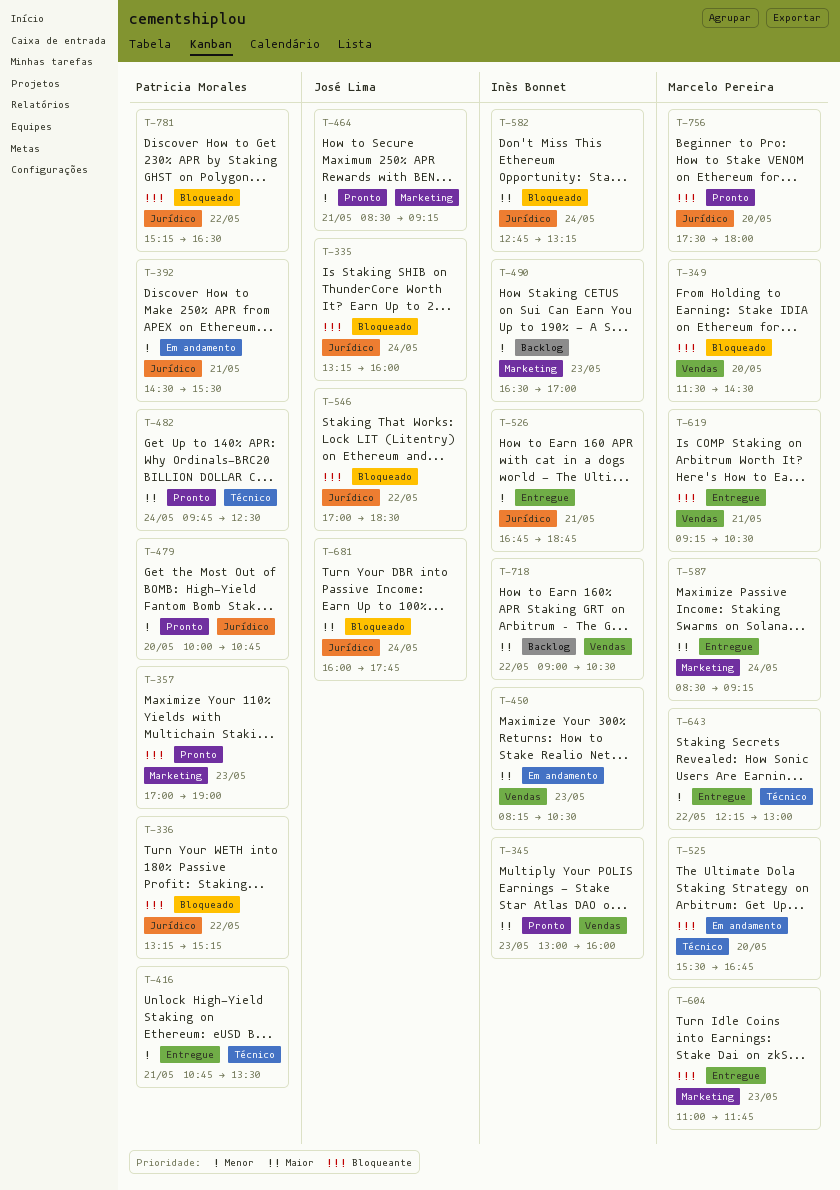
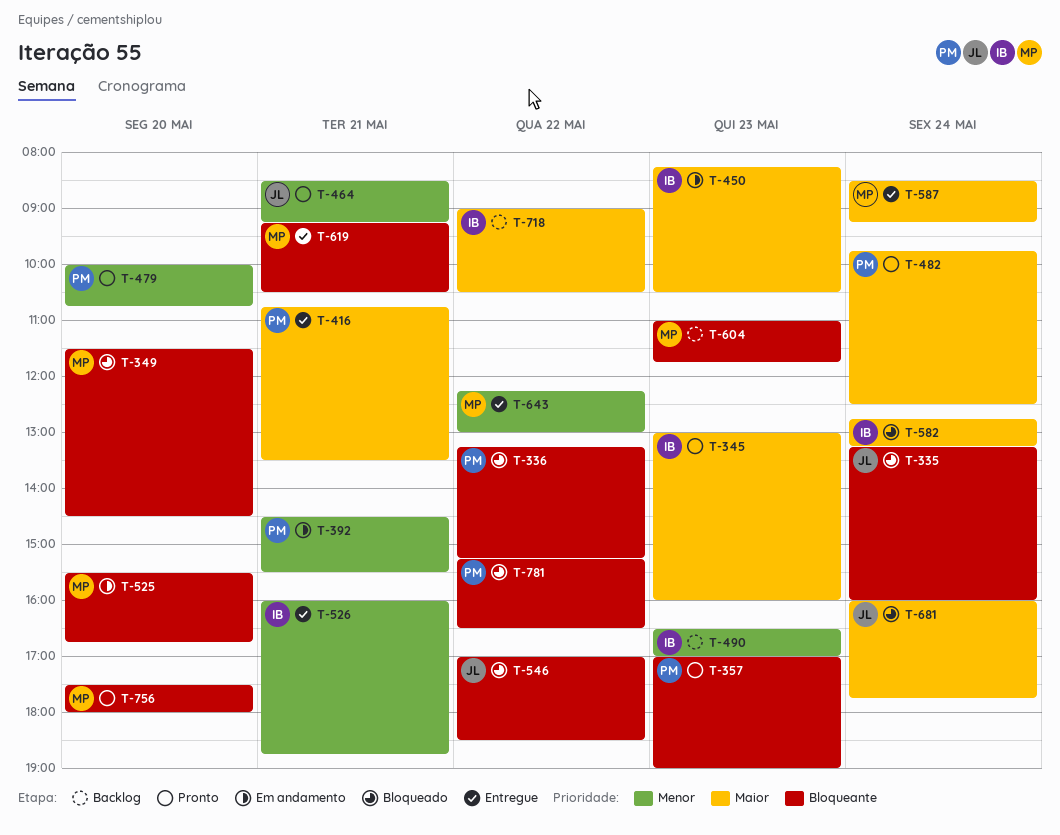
T-416, priority: Menor -> Maior
T-526, begins: 16:45 -> 16:00
T-604, status: Entregue -> Backlog

